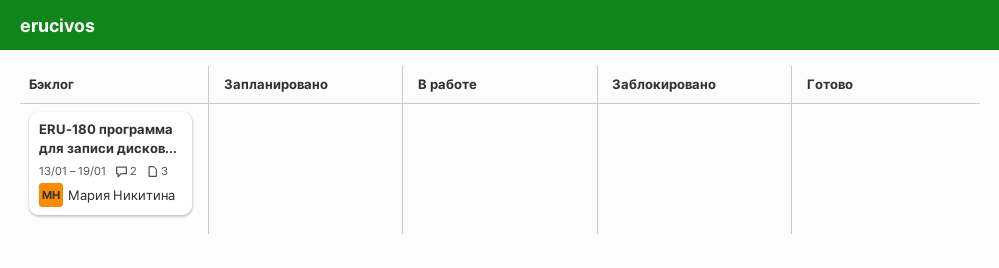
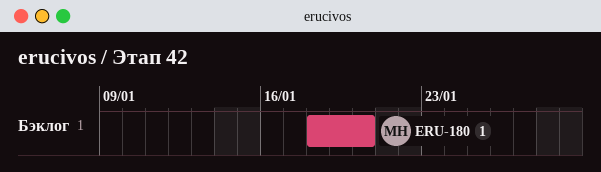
ERU-180, start: Jan 13 -> Jan 18
ERU-180, due: Jan 19 -> Jan 20

